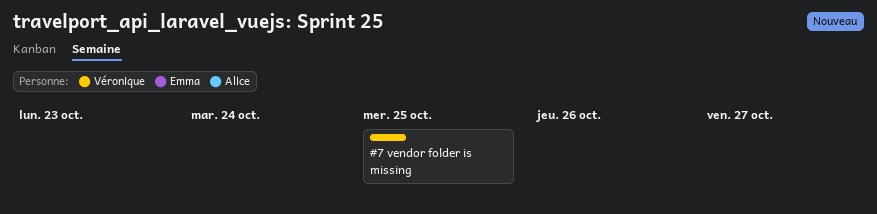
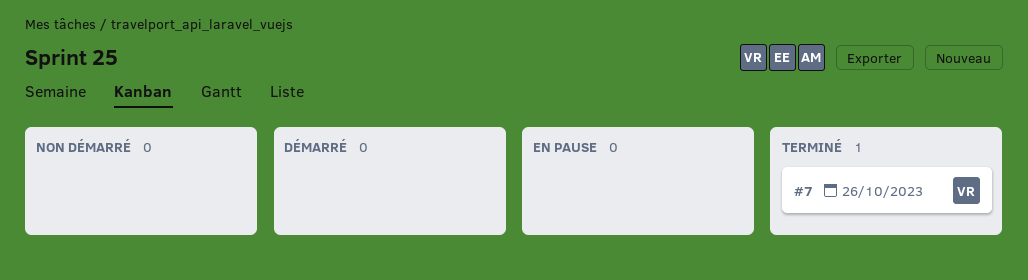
#7, due: Oct 25 -> Oct 26

